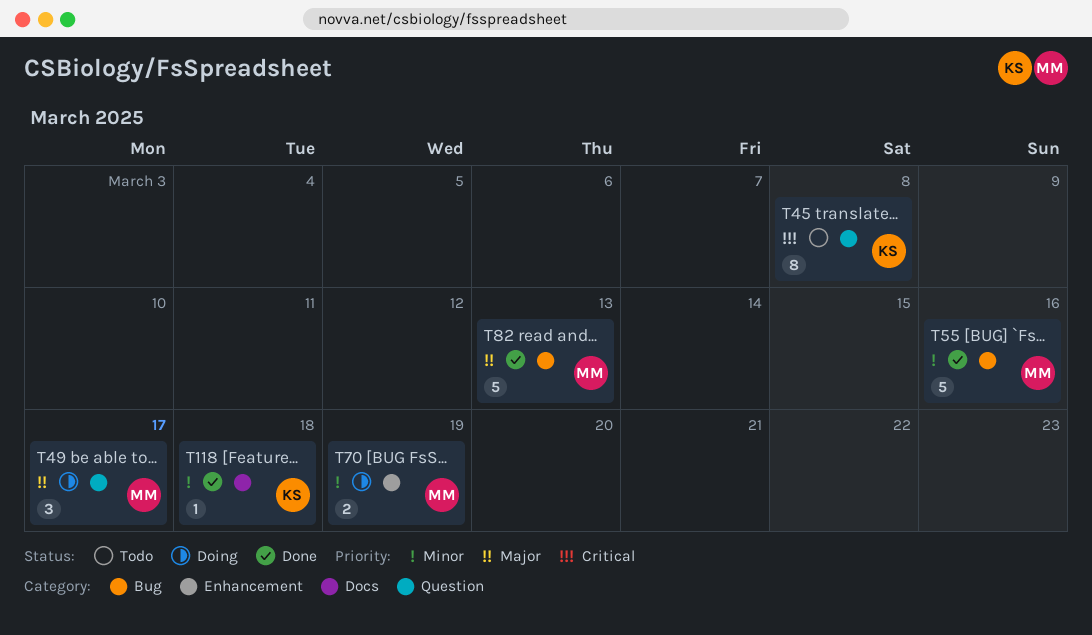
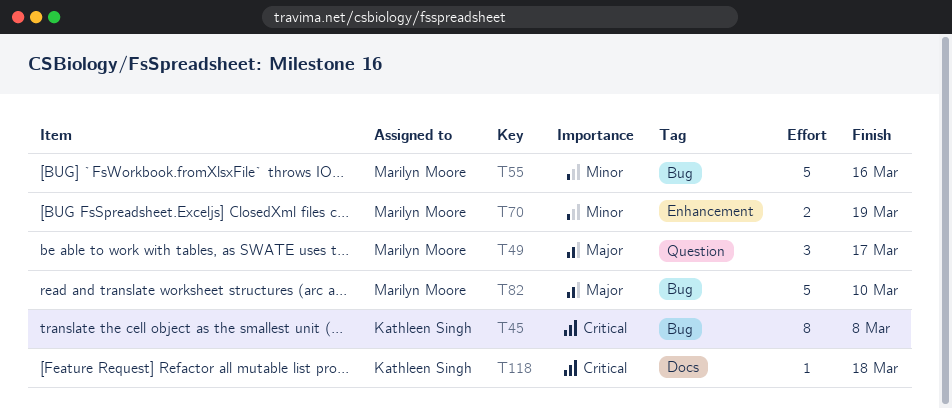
T45, label: Question -> Bug
T82, due: Mar 13 -> Mar 10
T118, priority: Minor -> Critical

